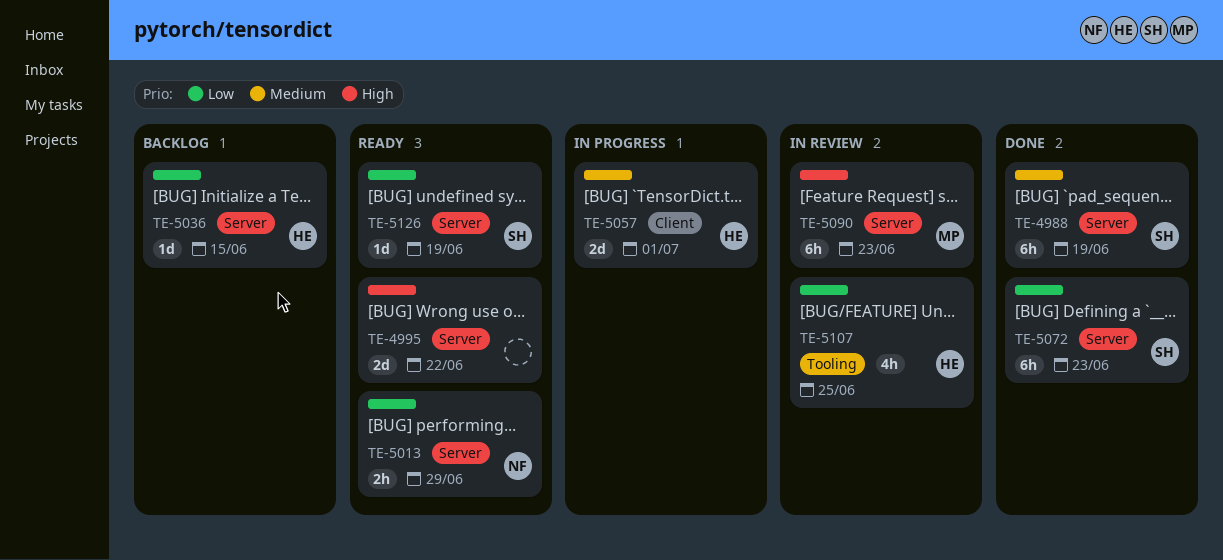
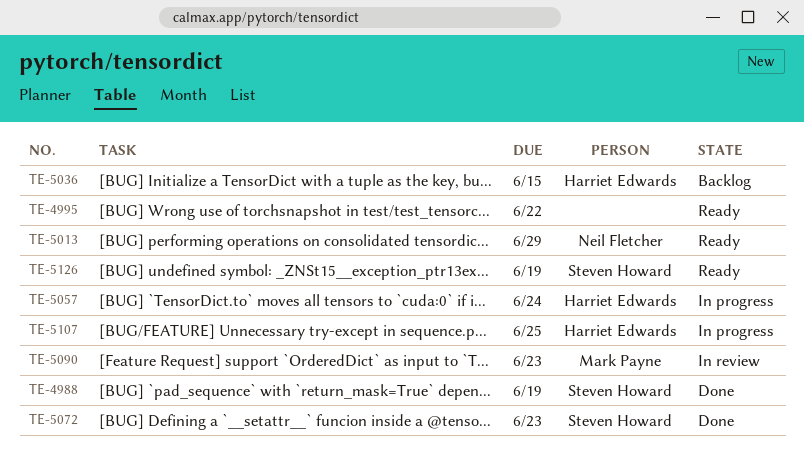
TE-5057, due: Jul 1 -> Jun 24
TE-5107, status: In review -> In progress

